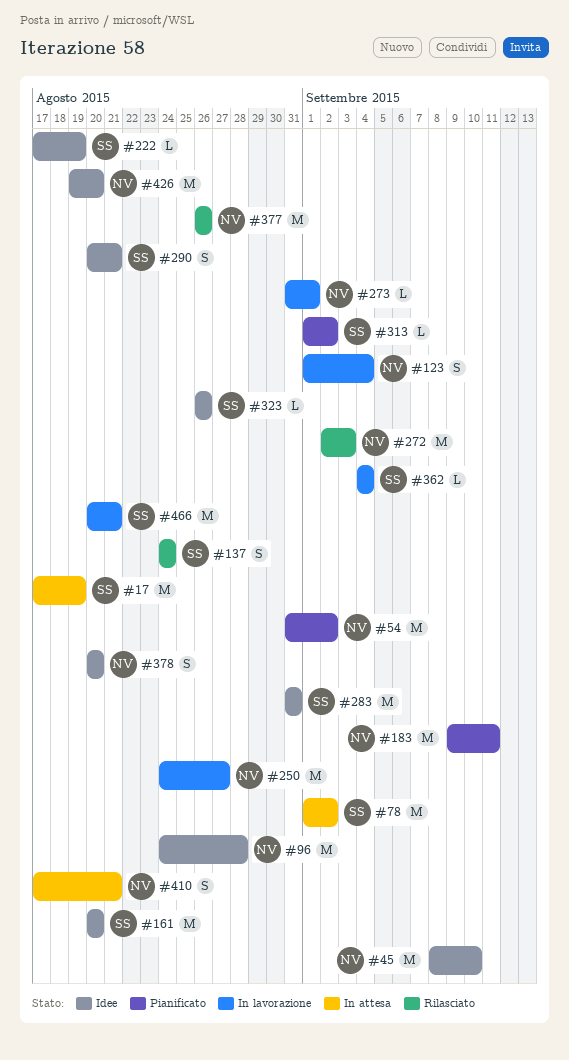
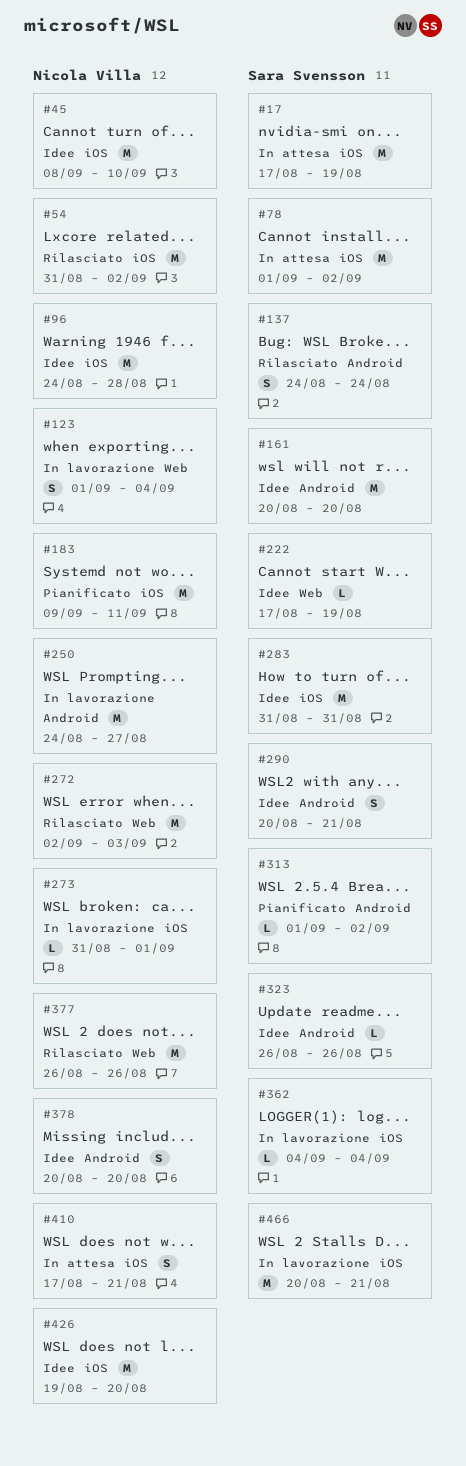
#54, status: Pianificato -> Rilasciato

